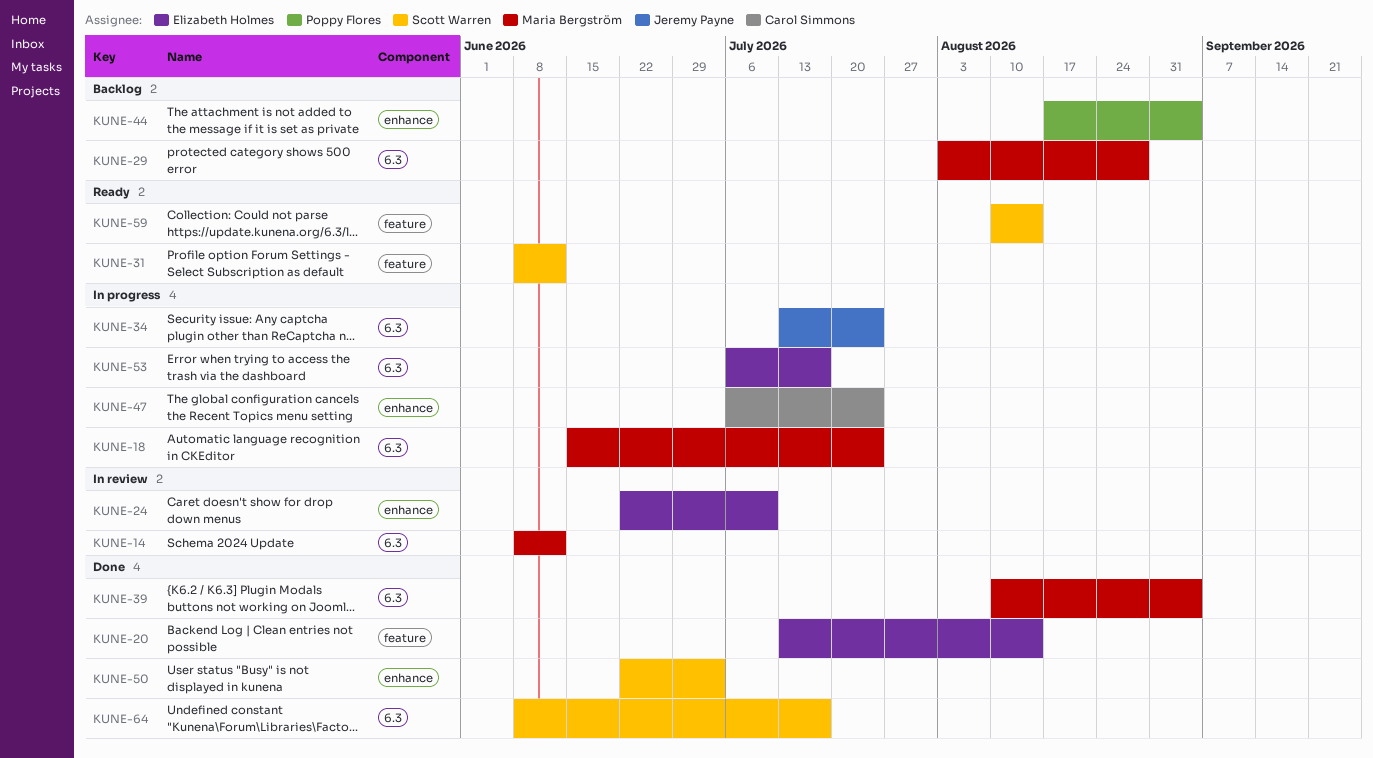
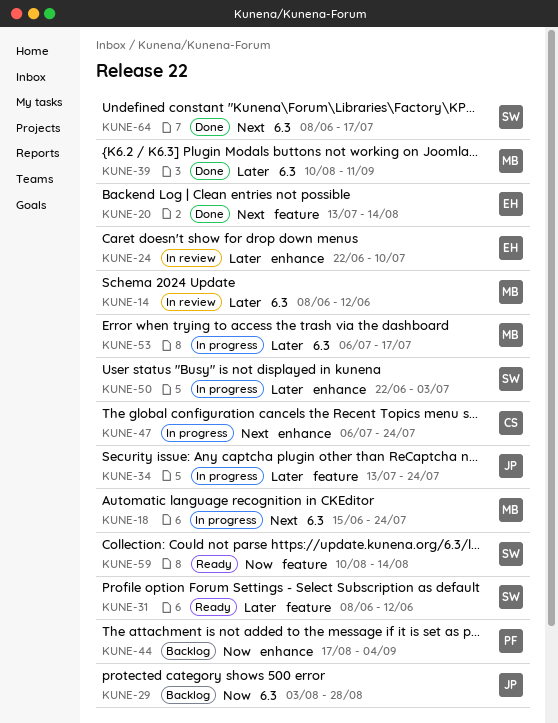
KUNE-29, owner: Maria Bergström -> Jeremy Payne
KUNE-34, label: 6.3 -> feature
KUNE-39, due: Sep 4 -> Sep 11
KUNE-50, status: Done -> In progress
KUNE-53, owner: Elizabeth Holmes -> Maria Bergström

